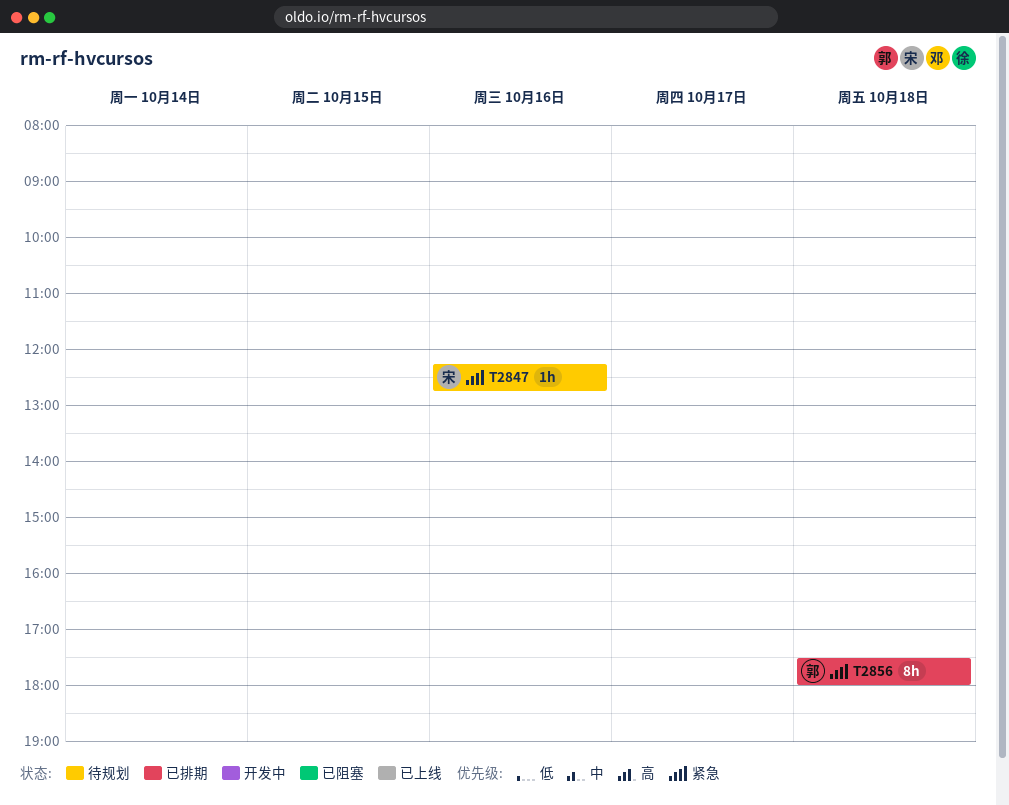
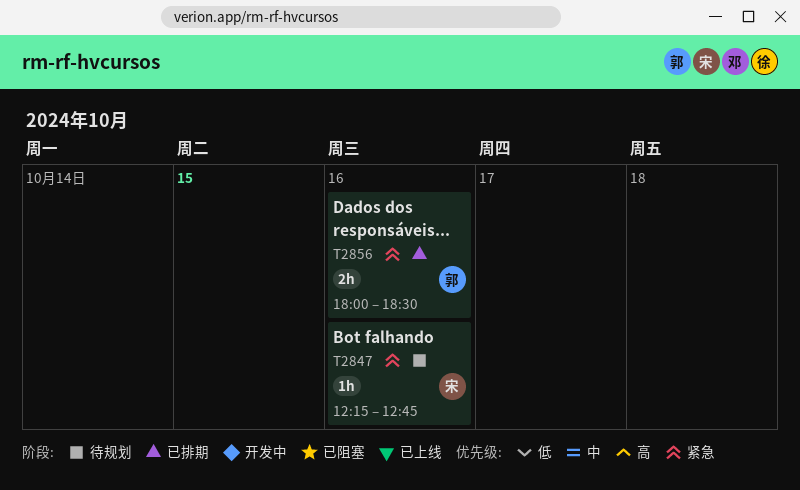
T2856, estimate: 8h -> 2h
T2856, day: Oct 18 -> Oct 16
T2856, begins: 17:30 -> 18:00
T2856, ends: 18:00 -> 18:30

